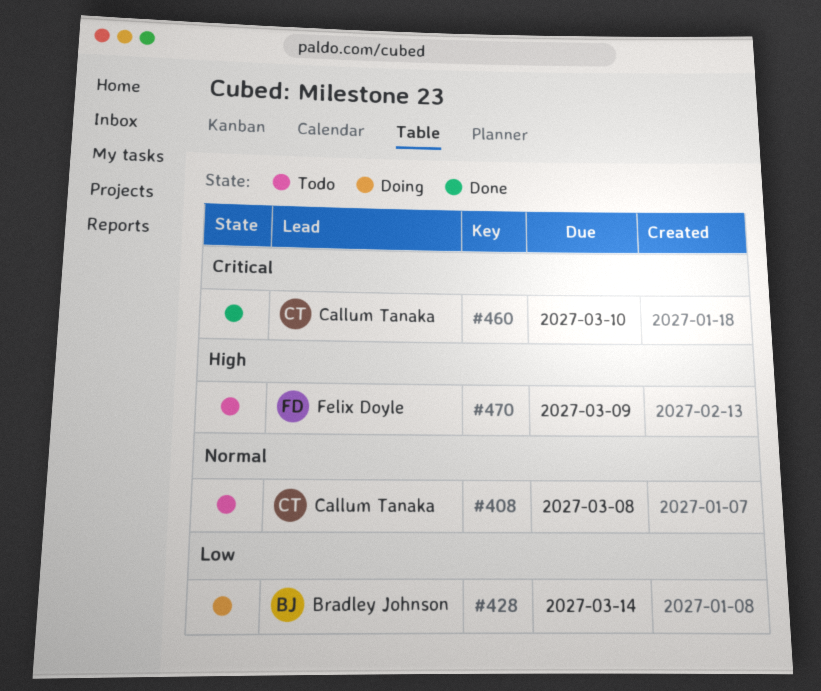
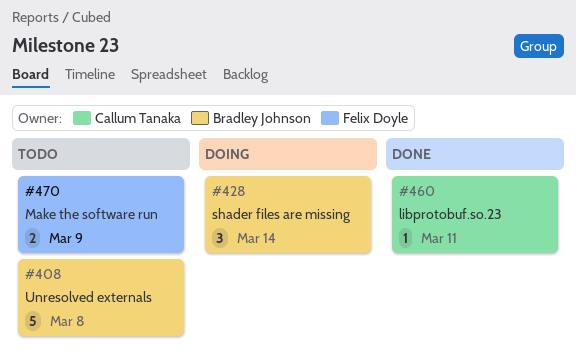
#408, owner: Callum Tanaka -> Bradley Johnson
#460, due: Mar 10 -> Mar 11

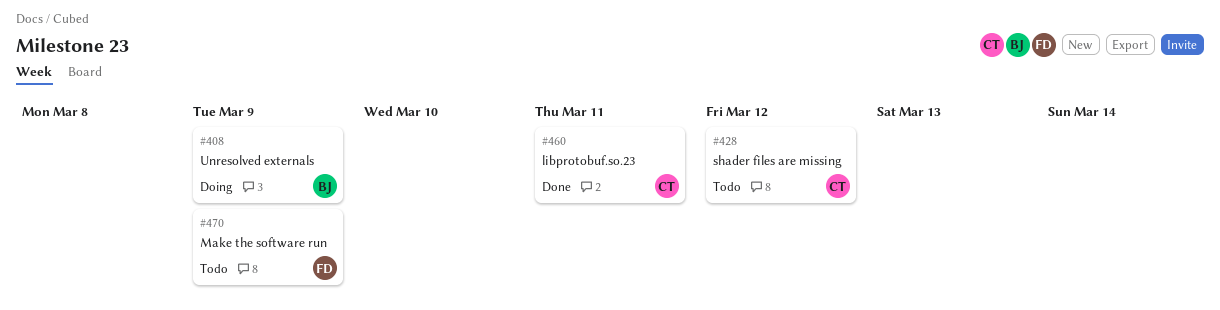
#408, status: Todo -> Doing
#408, due: Mar 8 -> Mar 9
#428, status: Doing -> Todo
#428, owner: Bradley Johnson -> Callum Tanaka
#428, due: Mar 14 -> Mar 12

